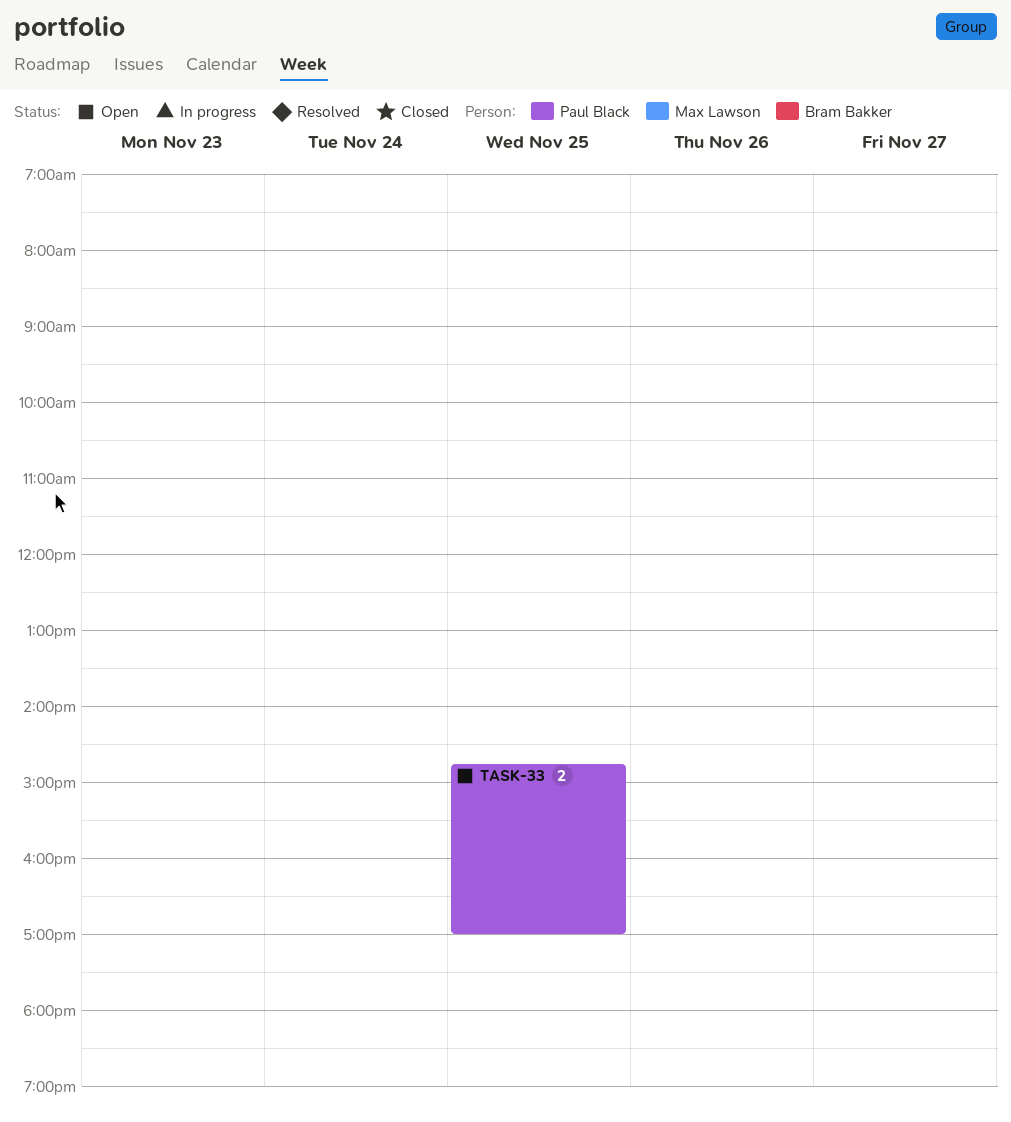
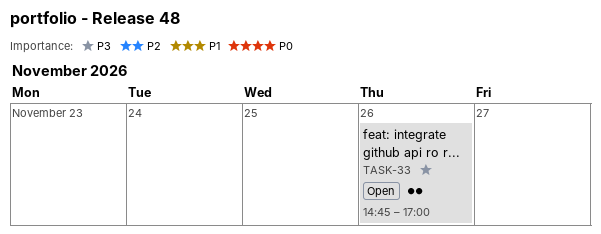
TASK-33, day: Nov 25 -> Nov 26

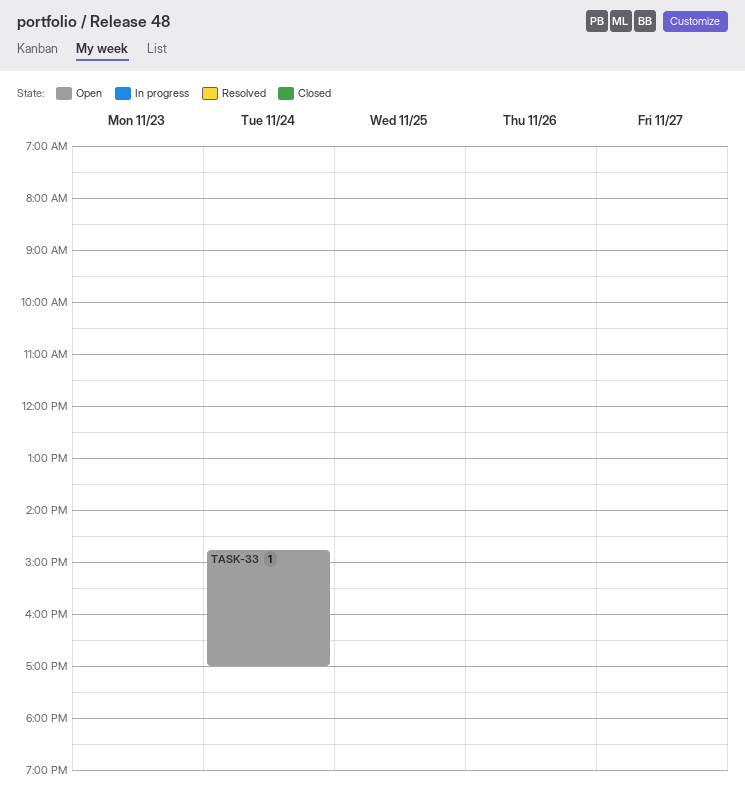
TASK-33, estimate: 2 -> 1
TASK-33, day: Nov 26 -> Nov 24

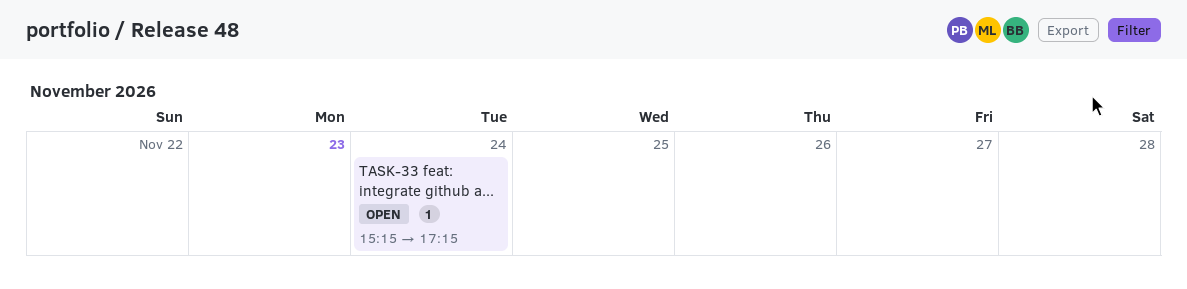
TASK-33, begins: 14:45 -> 15:15
TASK-33, ends: 17:00 -> 17:15

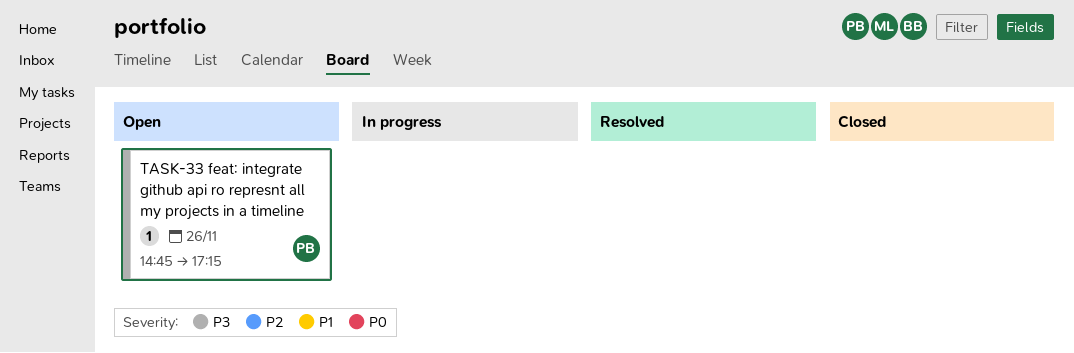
TASK-33, day: Nov 24 -> Nov 26
TASK-33, begins: 15:15 -> 14:45

